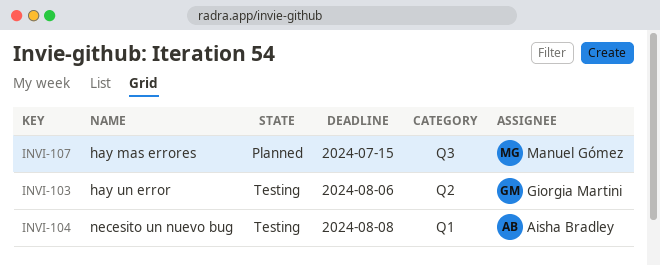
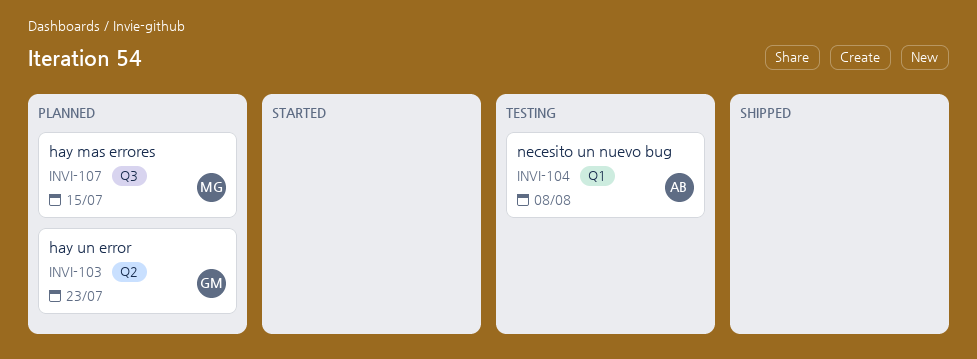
INVI-103, status: Testing -> Planned
INVI-103, due: Aug 6 -> Jul 23

